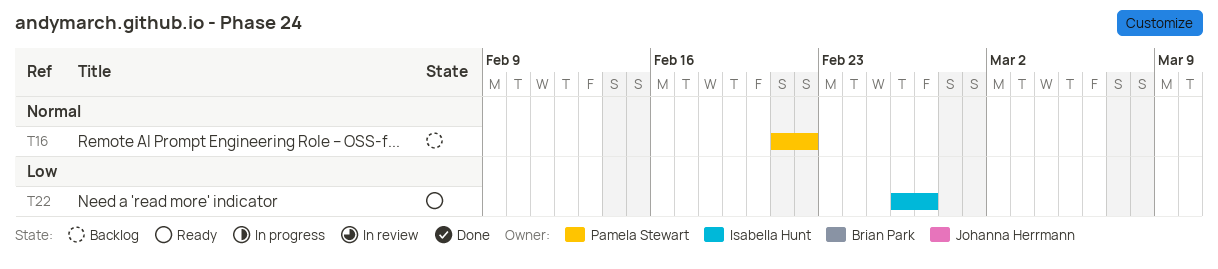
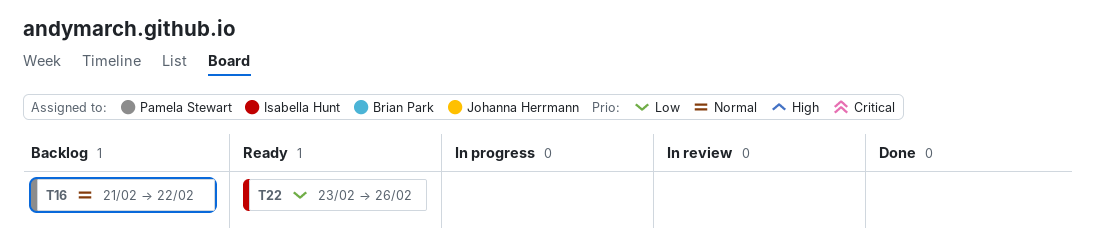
T22, start: Feb 26 -> Feb 23
T22, due: Feb 27 -> Feb 26

